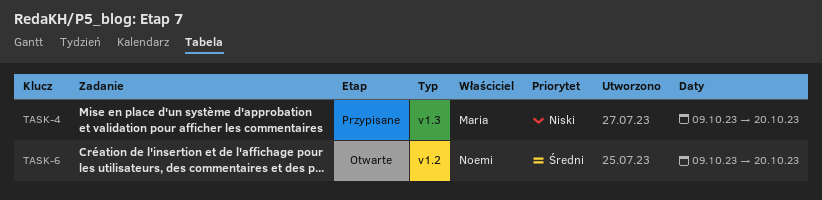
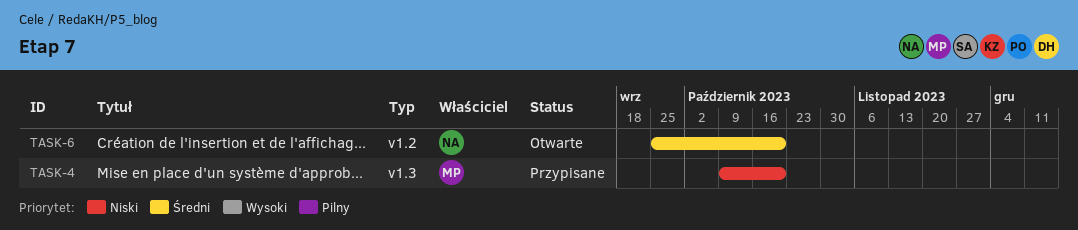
TASK-6, start: Oct 9 -> Sep 25

